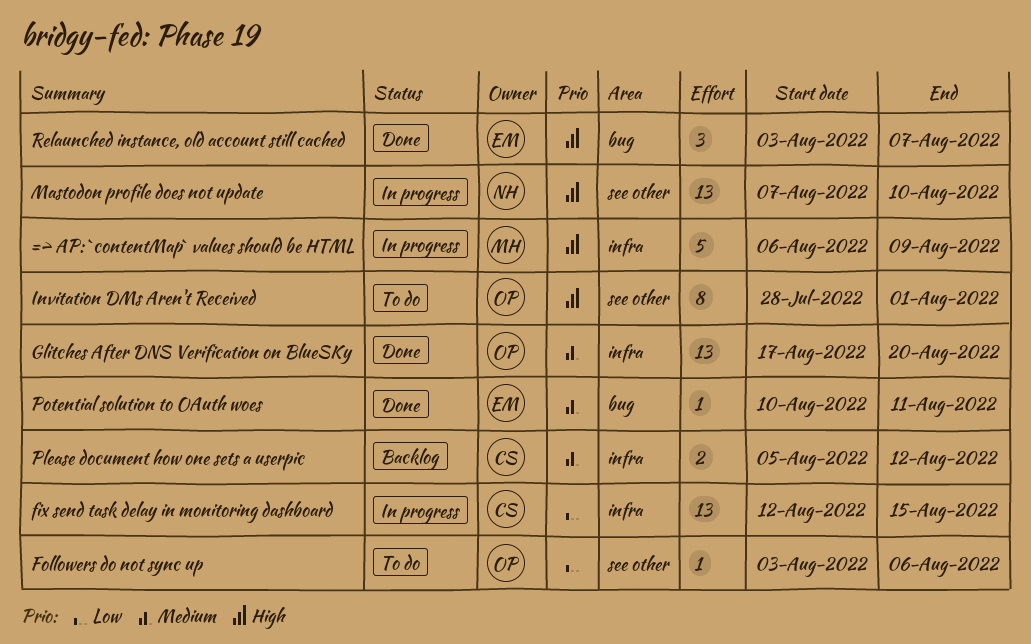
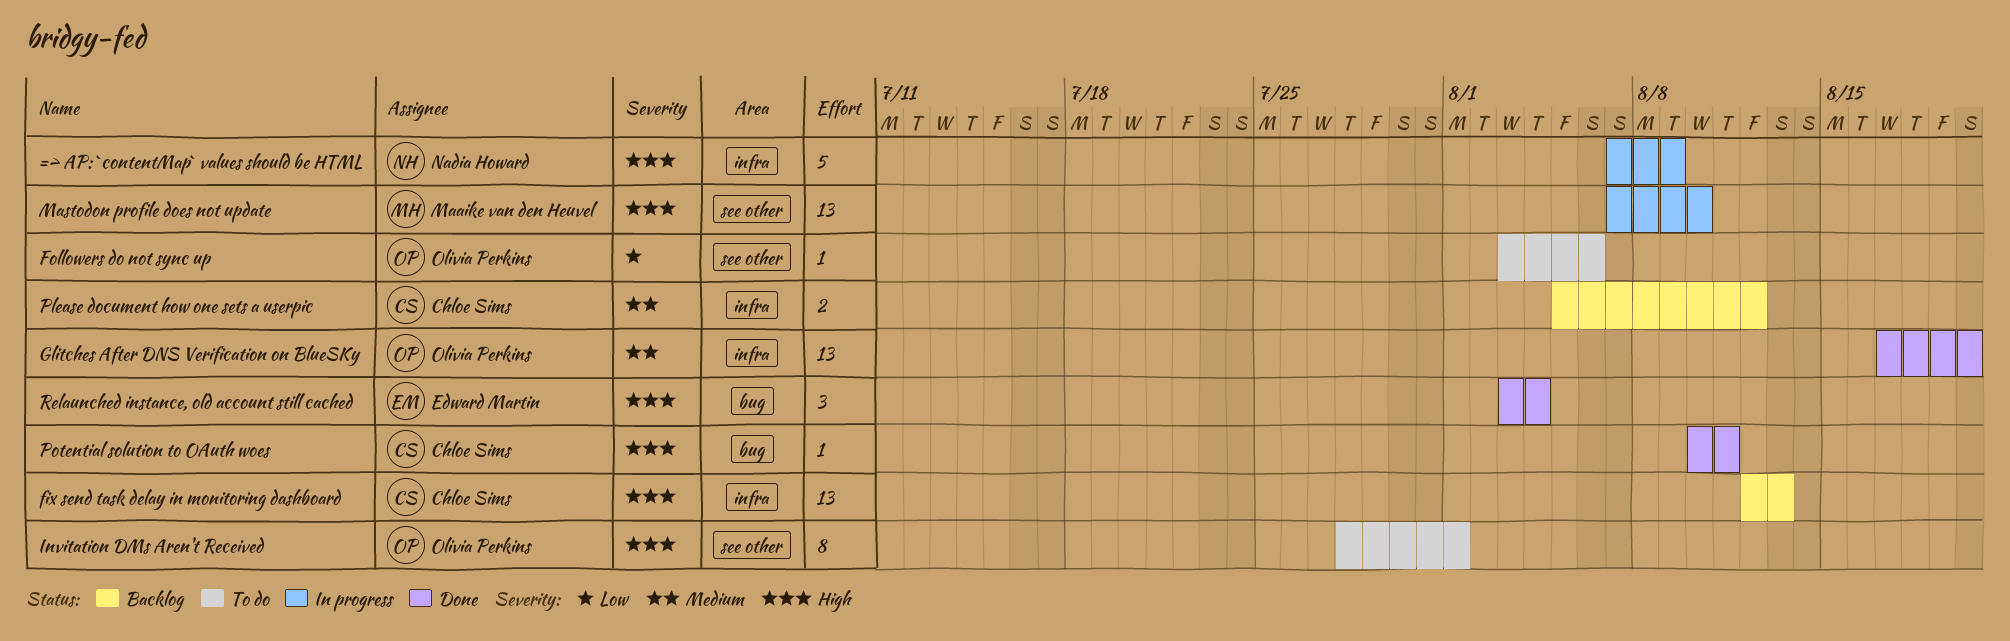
=> AP: `contentMap` values should be HTML, owner: Maaike van den Heuvel -> Nadia Howard
=> AP: `contentMap` values should be HTML, start: Aug 6 -> Aug 7
fix send task delay in monitoring dashboard, status: In progress -> Backlog
fix send task delay in monitoring dashboard, priority: Low -> High
fix send task delay in monitoring dashboard, due: Aug 15 -> Aug 13
Mastodon profile does not update, owner: Nadia Howard -> Maaike van den Heuvel
Potential solution to OAuth woes, owner: Edward Martin -> Chloe Sims
Potential solution to OAuth woes, priority: Medium -> High
Relaunched instance, old account still cached, due: Aug 7 -> Aug 4

